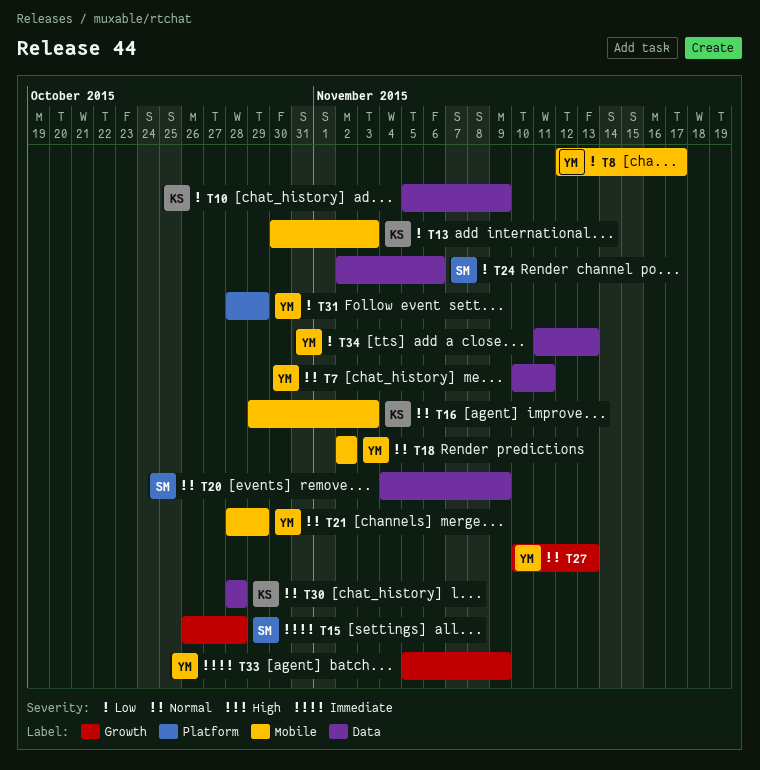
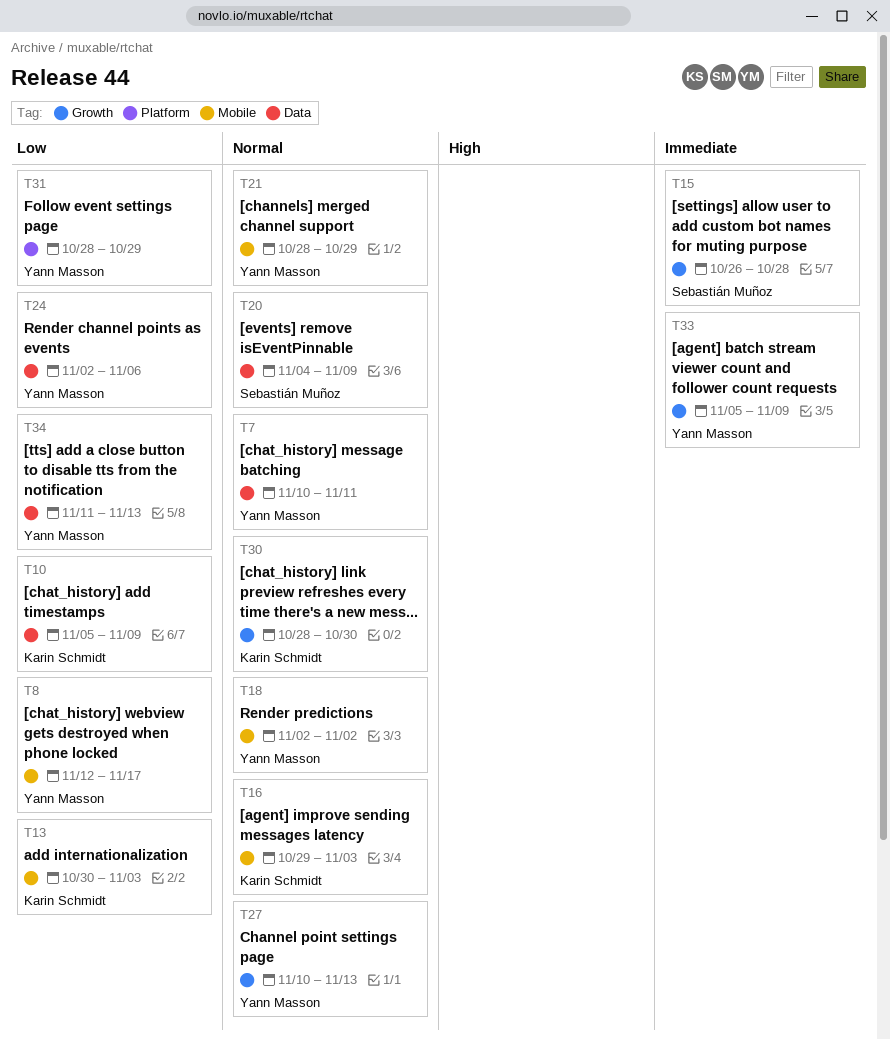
T24, owner: Sebastián Muñoz -> Yann Masson
T30, label: Data -> Growth
T30, due: Oct 28 -> Oct 30

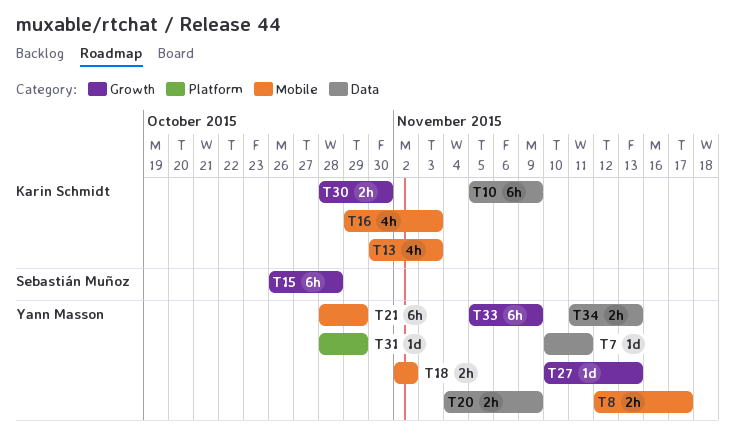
T20, owner: Sebastián Muñoz -> Yann Masson
T24: present -> none

